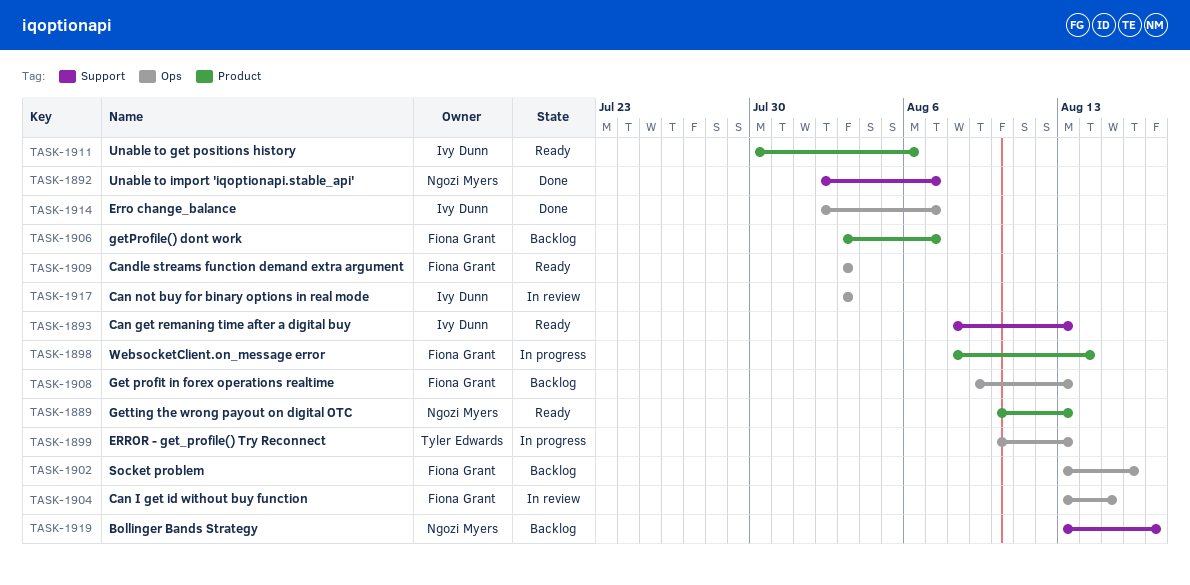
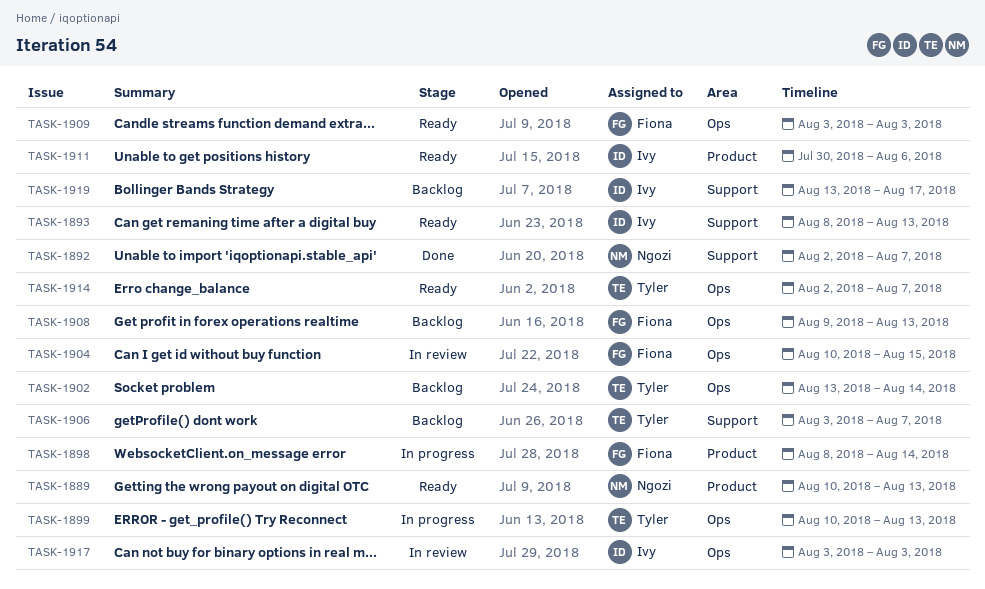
TASK-1902, owner: Fiona Grant -> Tyler Edwards
TASK-1902, due: Aug 16 -> Aug 14
TASK-1904, start: Aug 13 -> Aug 10
TASK-1906, owner: Fiona Grant -> Tyler Edwards
TASK-1906, label: Product -> Support
TASK-1914, status: Done -> Ready
TASK-1914, owner: Ivy Dunn -> Tyler Edwards
TASK-1919, owner: Ngozi Myers -> Ivy Dunn

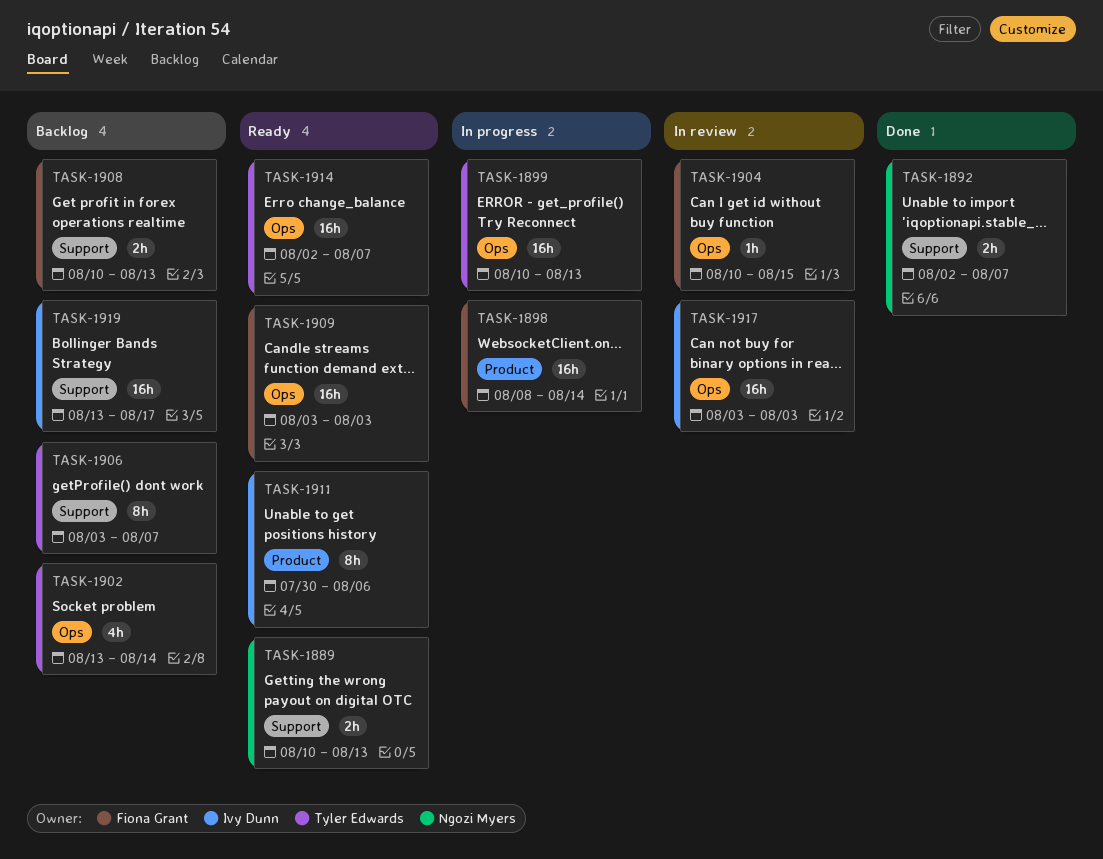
TASK-1889, label: Product -> Support
TASK-1893: present -> none
TASK-1908, label: Ops -> Support
TASK-1908, start: Aug 9 -> Aug 10

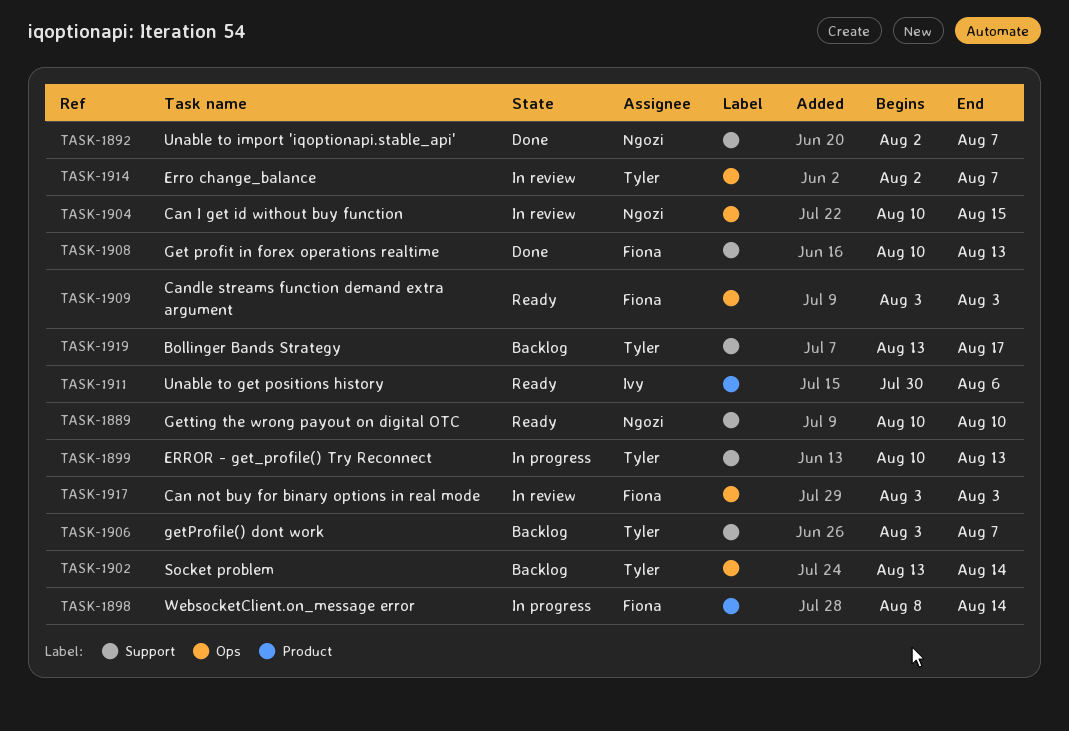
TASK-1889, due: Aug 13 -> Aug 10
TASK-1899, label: Ops -> Support
TASK-1904, owner: Fiona Grant -> Ngozi Myers
TASK-1908, status: Backlog -> Done
TASK-1914, status: Ready -> In review
TASK-1917, owner: Ivy Dunn -> Fiona Grant
TASK-1919, owner: Ivy Dunn -> Tyler Edwards

